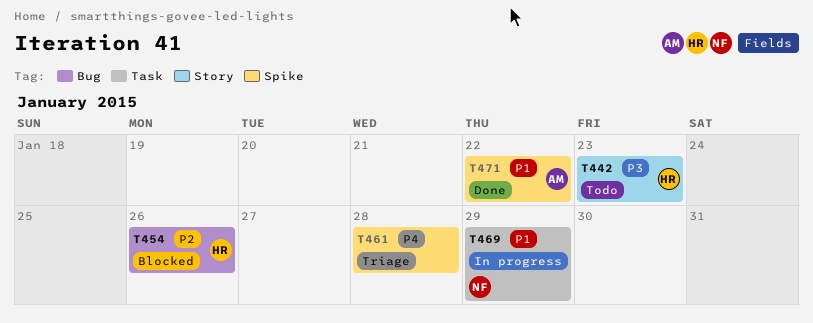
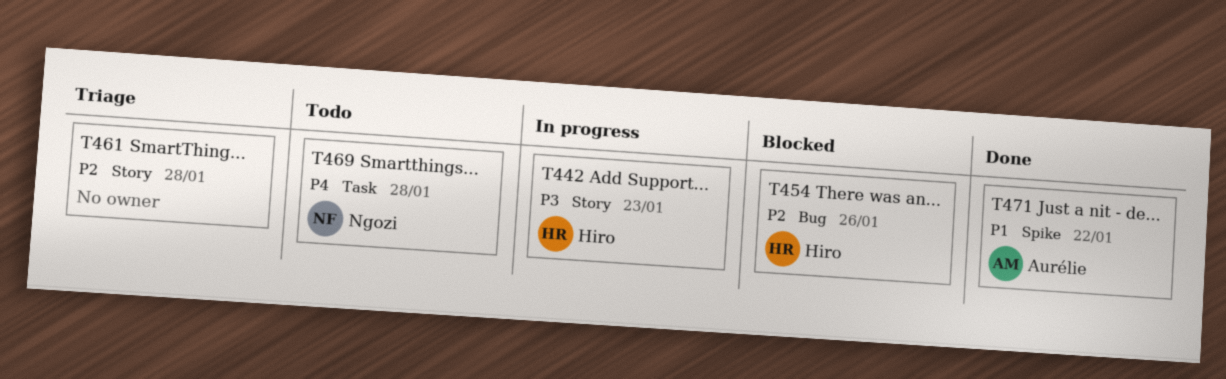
T442, status: Todo -> In progress
T461, priority: P4 -> P2
T461, label: Spike -> Story
T469, status: In progress -> Todo
T469, priority: P1 -> P4
T469, due: Jan 29 -> Jan 28

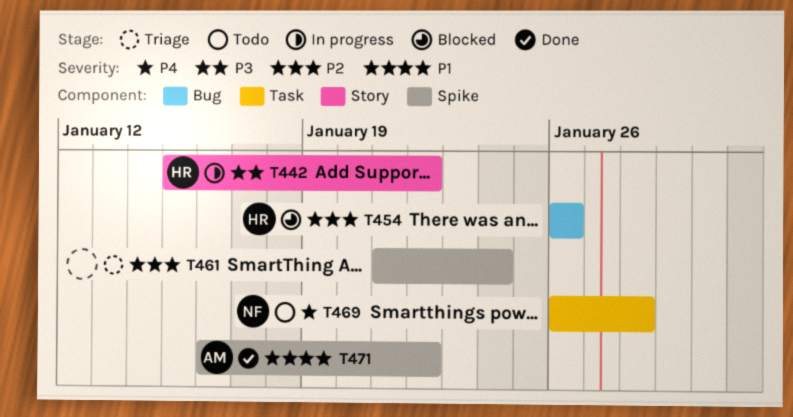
T442, due: Jan 23 -> Jan 22
T461, label: Story -> Spike
T461, due: Jan 28 -> Jan 24

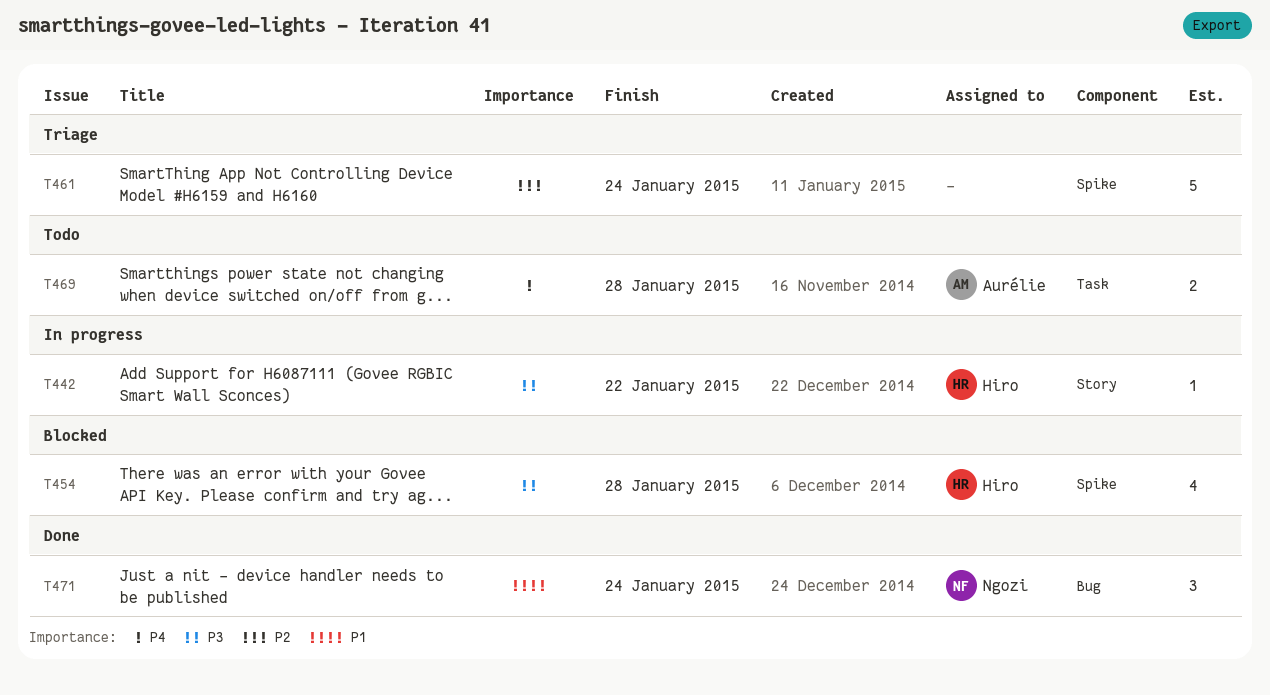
T454, priority: P2 -> P3
T454, label: Bug -> Spike
T454, due: Jan 26 -> Jan 28
T469, owner: Ngozi -> Aurélie
T471, owner: Aurélie -> Ngozi
T471, label: Spike -> Bug
T471, due: Jan 22 -> Jan 24

